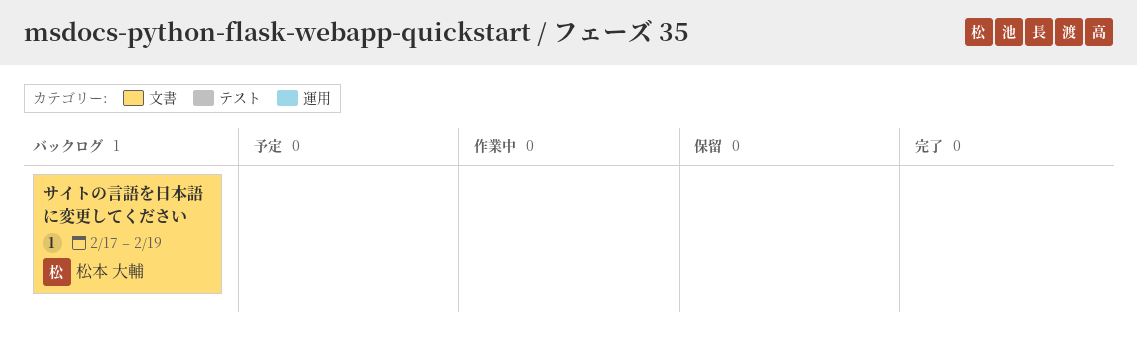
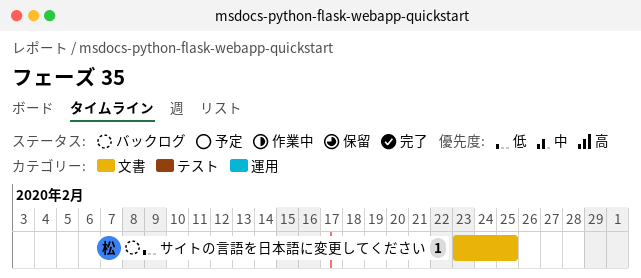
サイトの言語を日本語に変更してください, start: Feb 17 -> Feb 23
サイトの言語を日本語に変更してください, due: Feb 19 -> Feb 25

